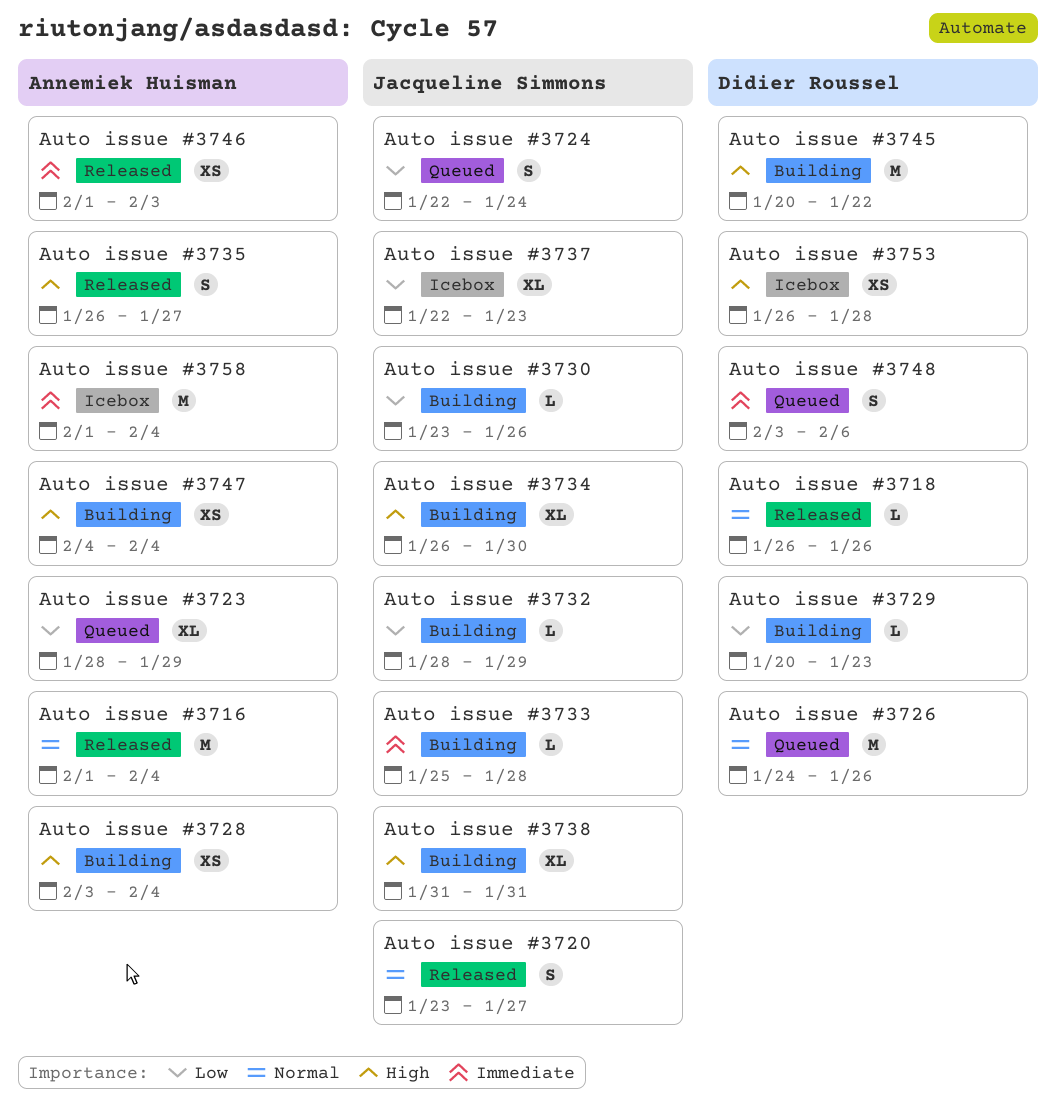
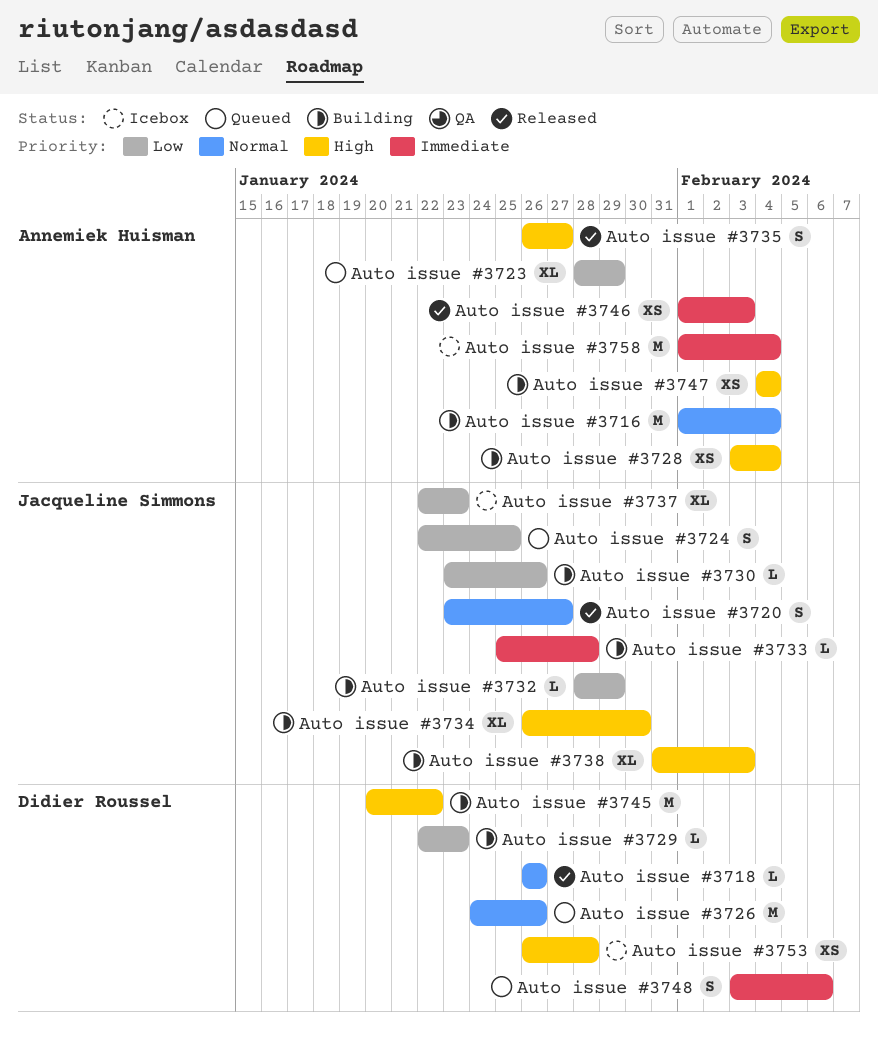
Auto issue #3716, status: Released -> Building
Auto issue #3724, due: Jan 24 -> Jan 25
Auto issue #3729, start: Jan 20 -> Jan 22
Auto issue #3738, due: Jan 31 -> Feb 3

